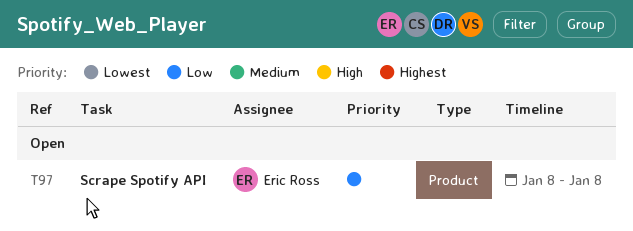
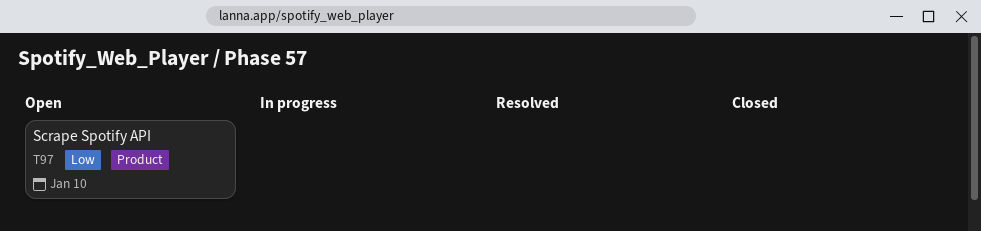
T97, due: Jan 8 -> Jan 10

